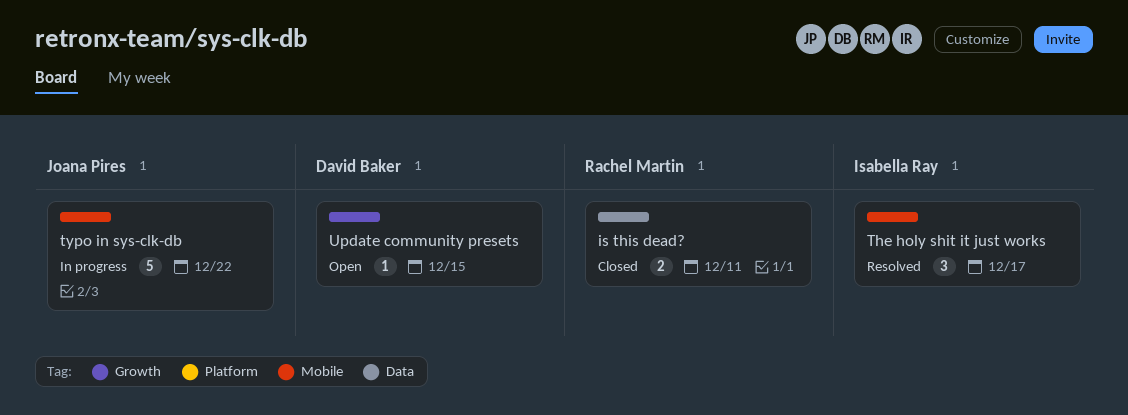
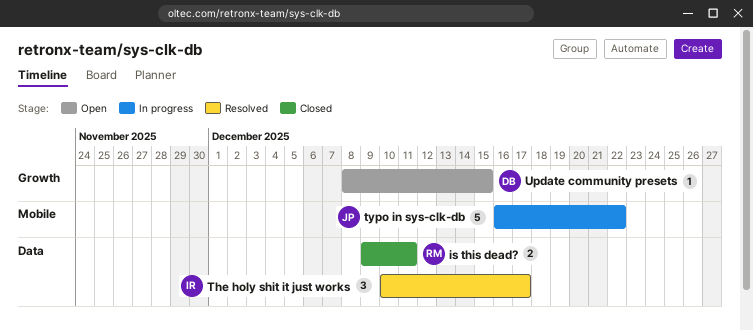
The holy shit it just works, label: Mobile -> Data

